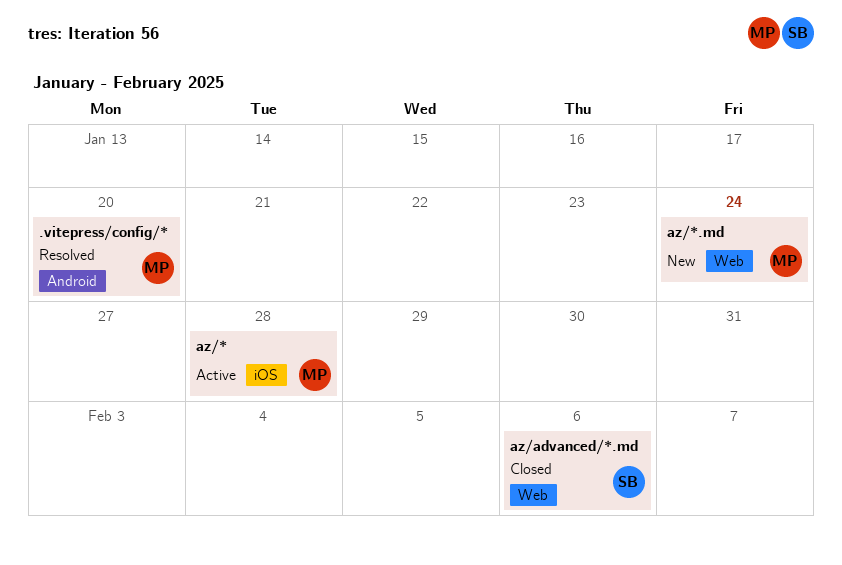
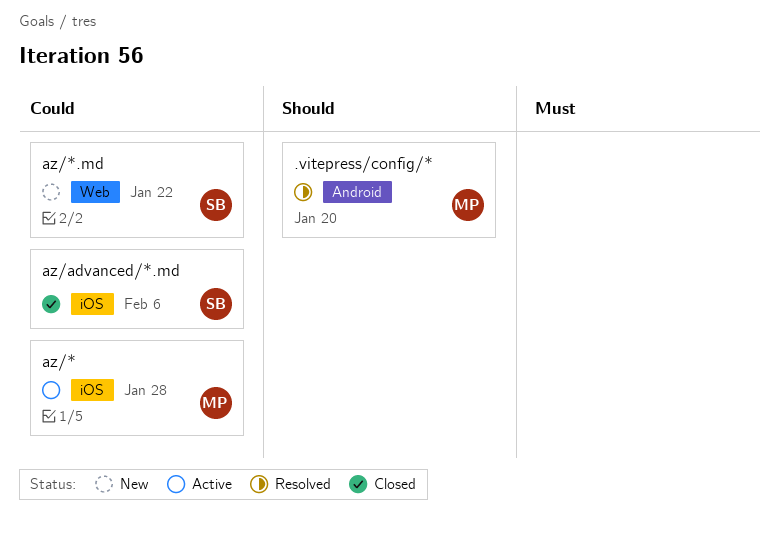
az/*.md, owner: MP -> SB
az/*.md, due: Jan 24 -> Jan 22
az/advanced/*.md, label: Web -> iOS

